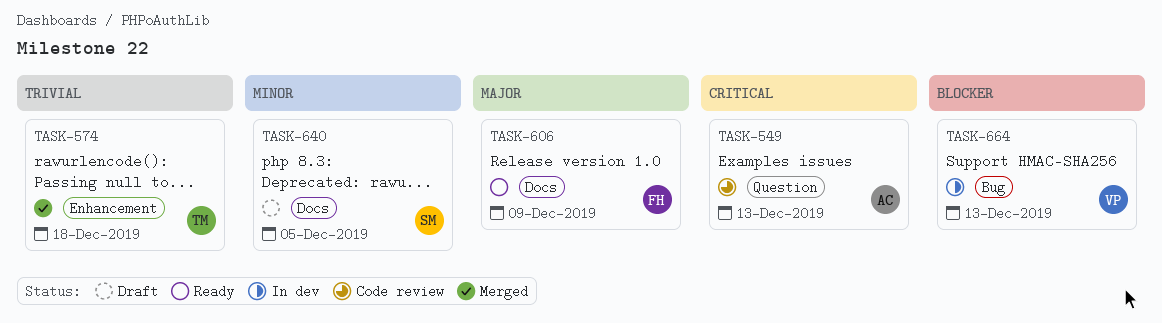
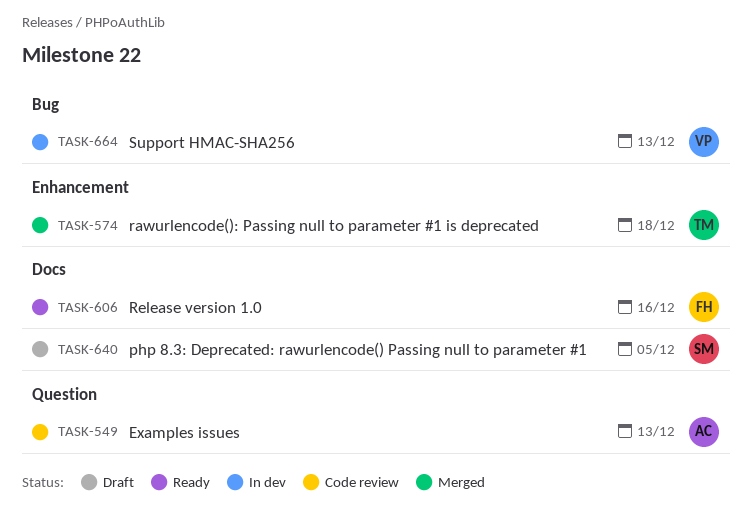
TASK-606, due: Dec 9 -> Dec 16

